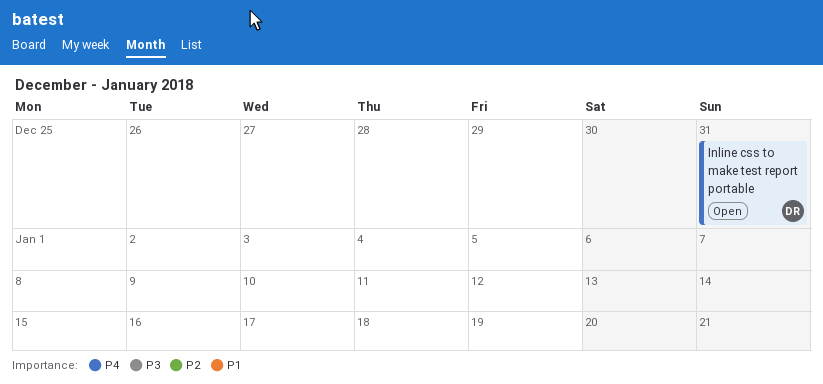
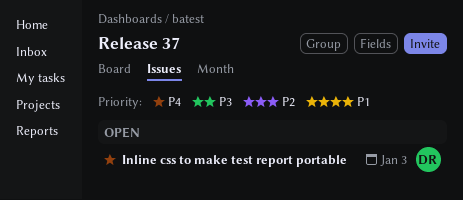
Inline css to make test report portable, due: Dec 31 -> Jan 3

